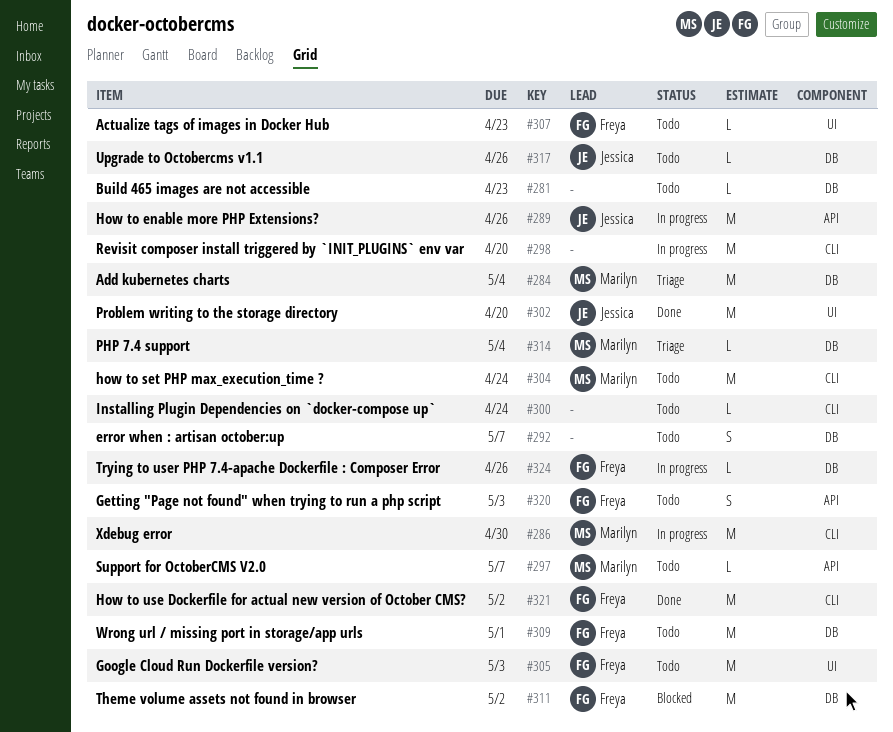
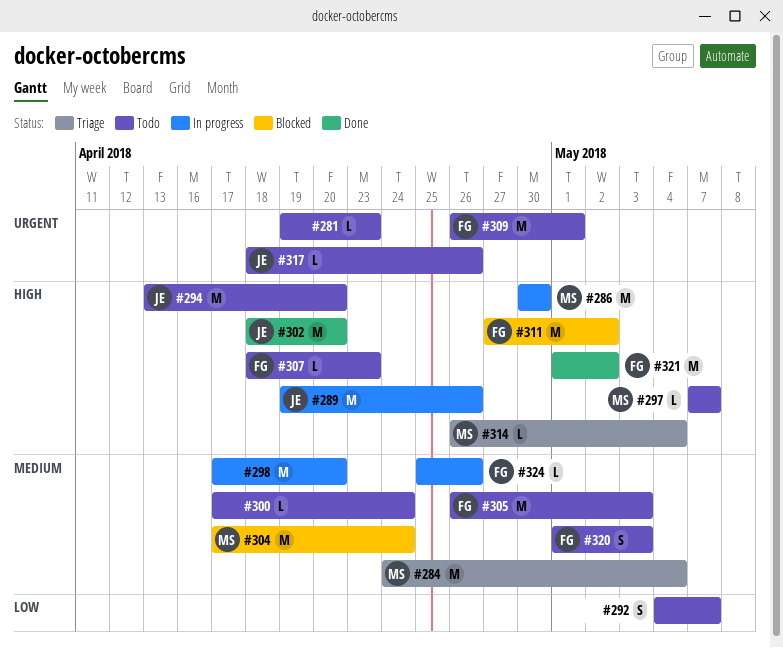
#294: none -> present
#304, status: Todo -> Blocked

